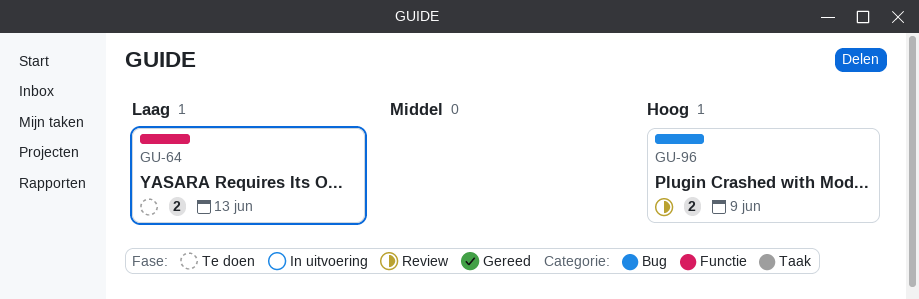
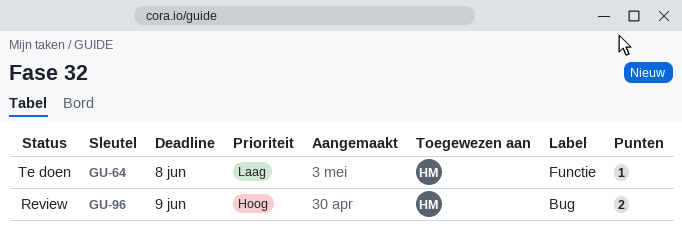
GU-64, estimate: 2 -> 1
GU-64, due: Jun 13 -> Jun 8

